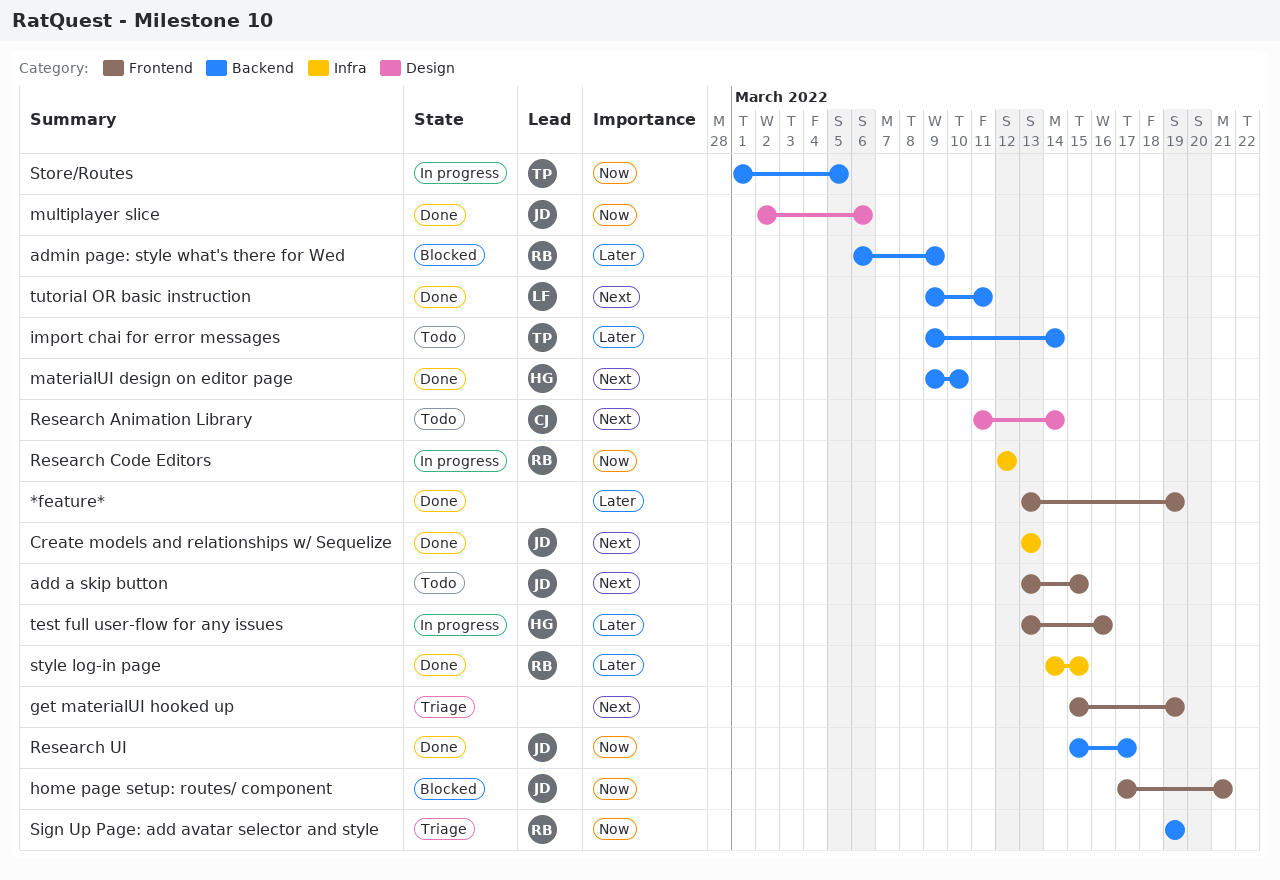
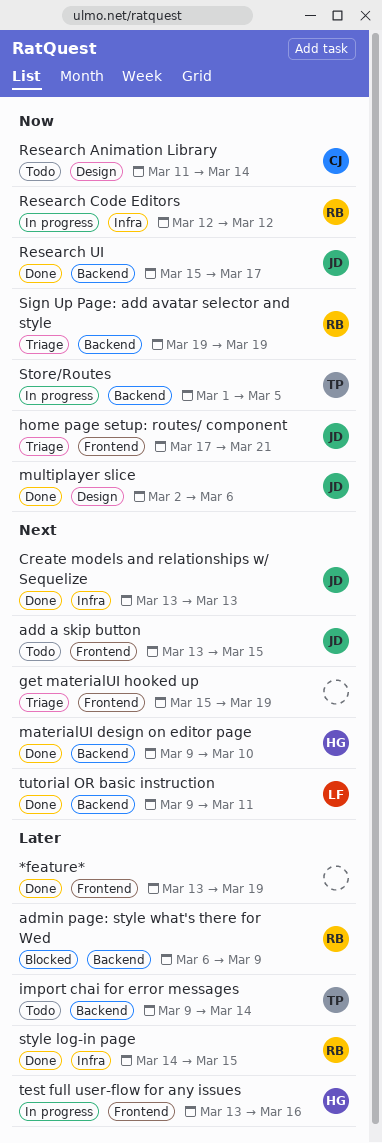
home page setup: routes/ component, status: Blocked -> Triage
Research Animation Library, priority: Next -> Now

